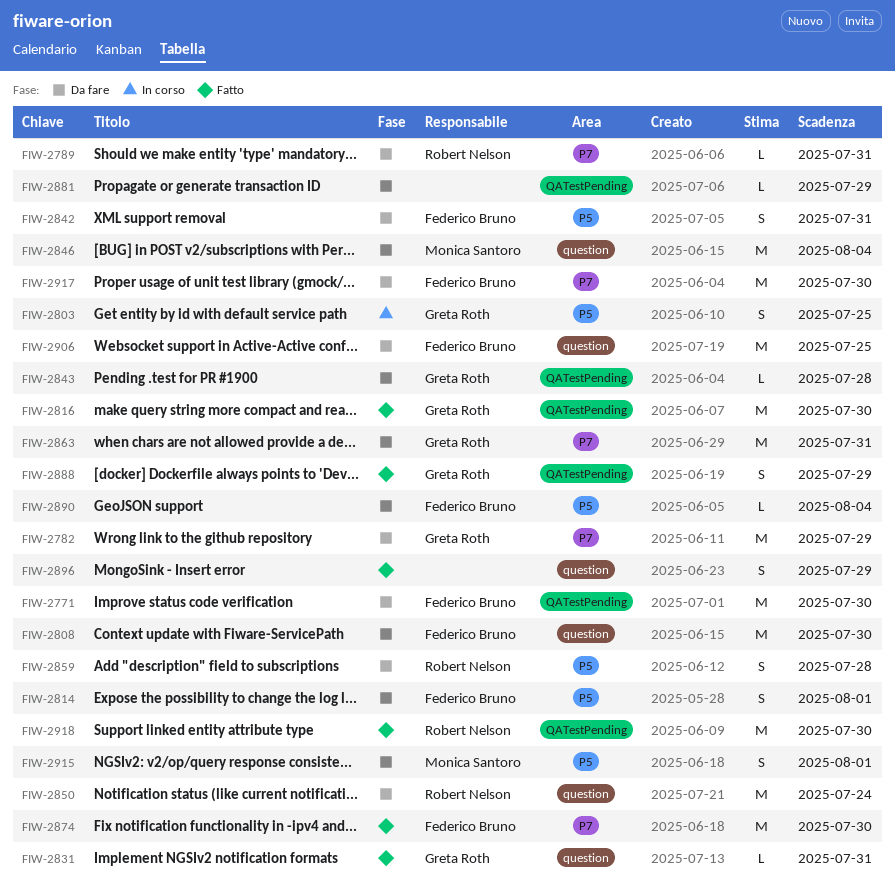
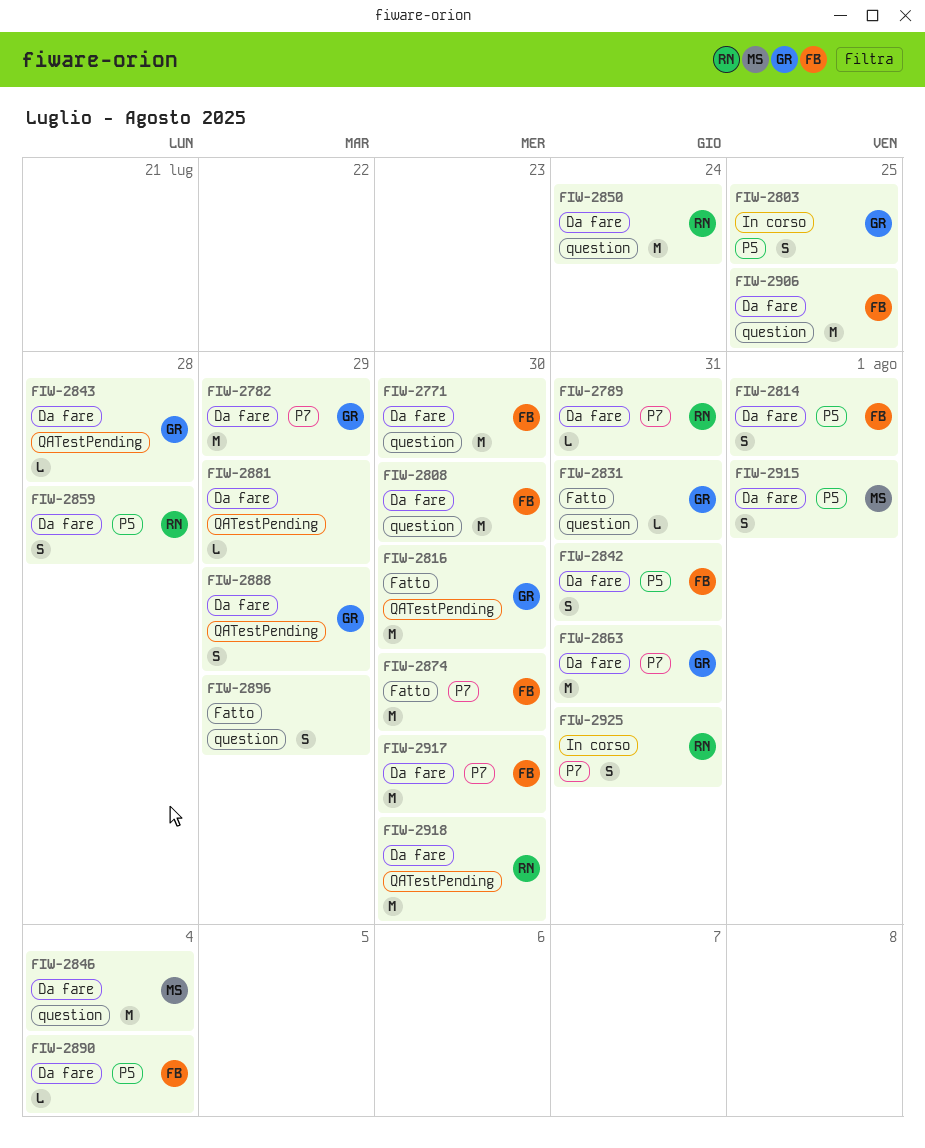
FIW-2771, label: QATestPending -> question
FIW-2888, status: Fatto -> Da fare
FIW-2918, status: Fatto -> Da fare
FIW-2925: none -> present

